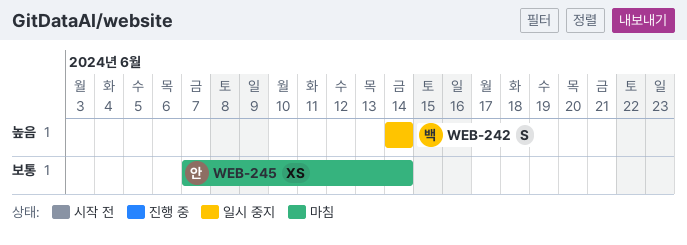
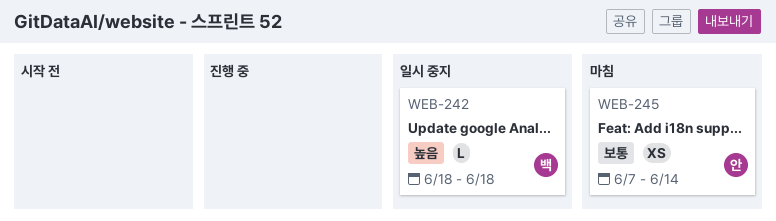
WEB-242, estimate: S -> L
WEB-242, start: Jun 14 -> Jun 18
WEB-242, due: Jun 14 -> Jun 18

